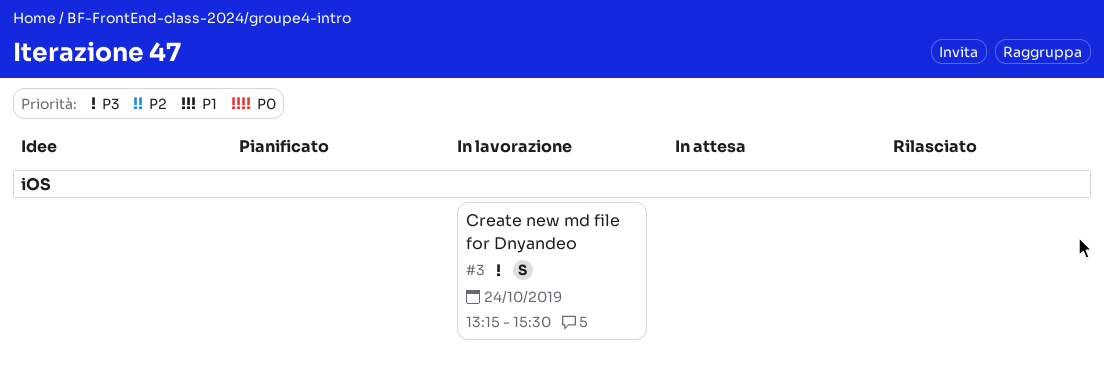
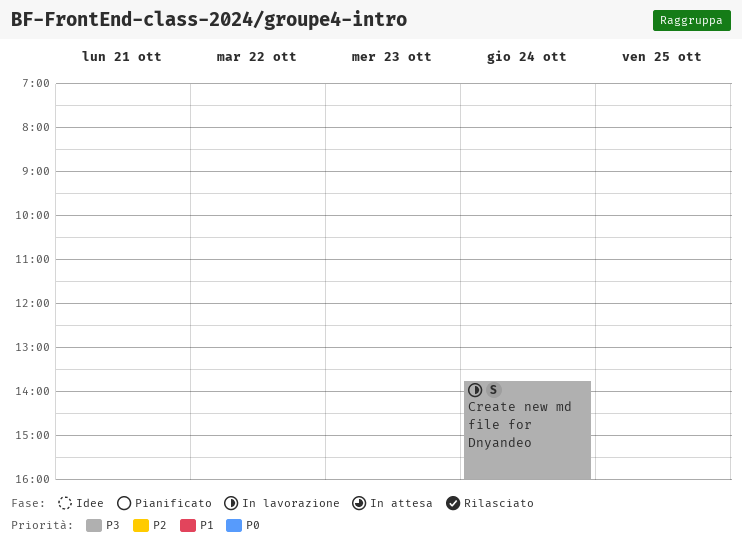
Create new md file for Dnyandeo, begins: 13:15 -> 13:45
Create new md file for Dnyandeo, ends: 15:30 -> 16:00

